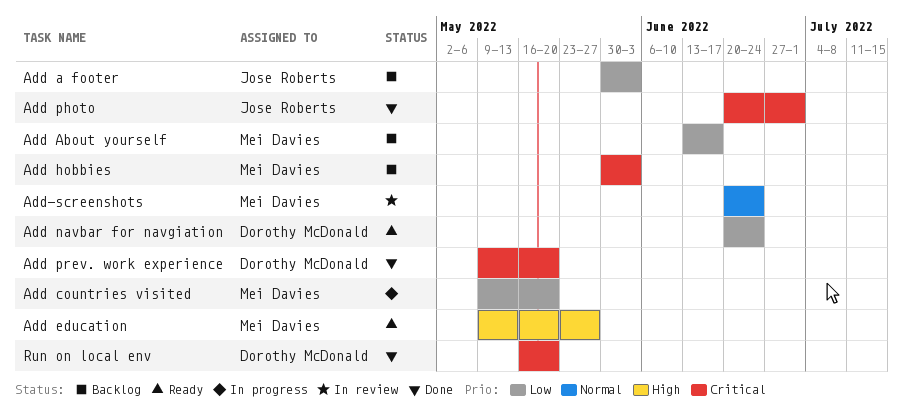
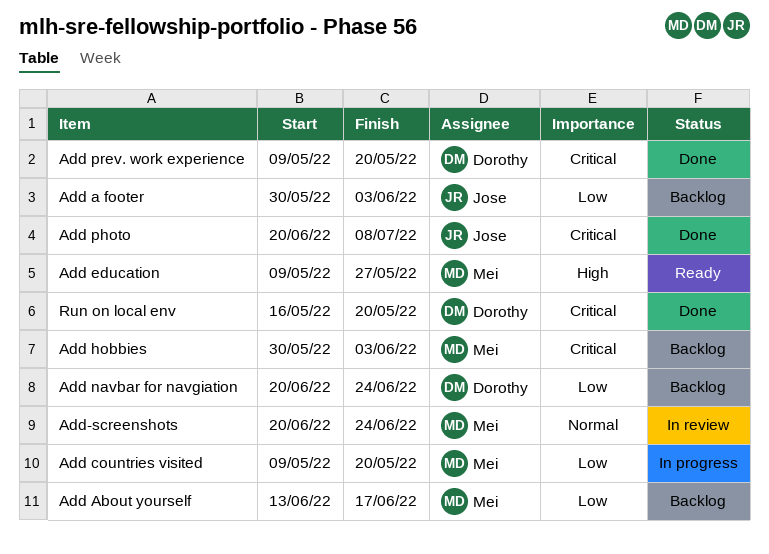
Add navbar for navgiation, status: Ready -> Backlog
Add photo, due: Jul 1 -> Jul 8

